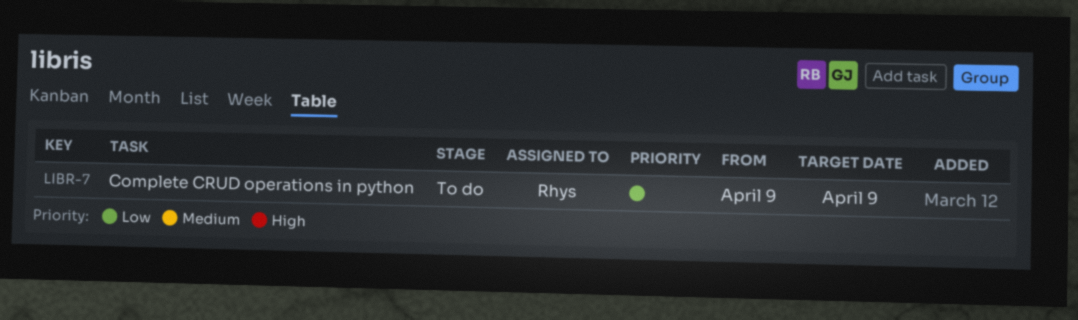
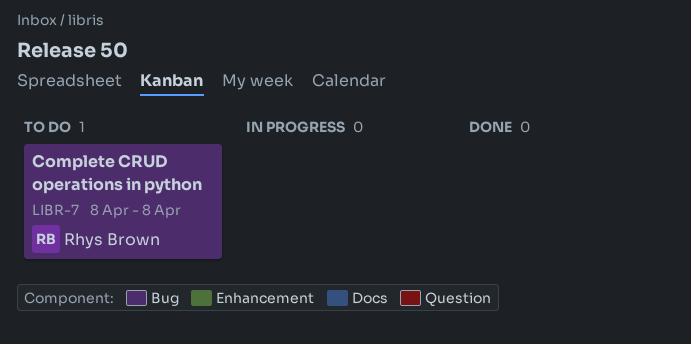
LIBR-7, start: Apr 9 -> Apr 8
LIBR-7, due: Apr 9 -> Apr 8

